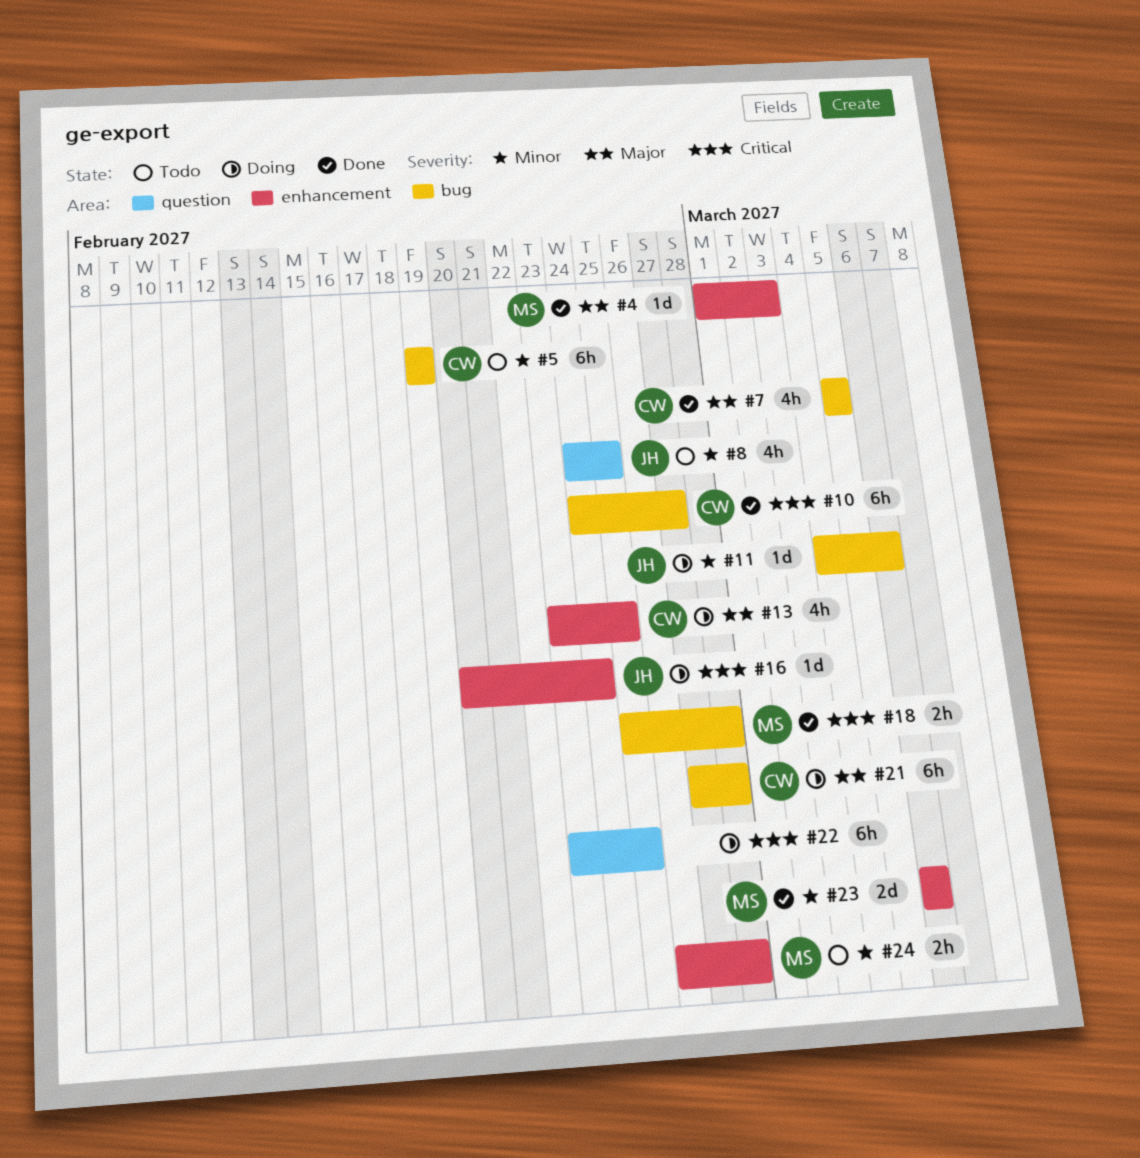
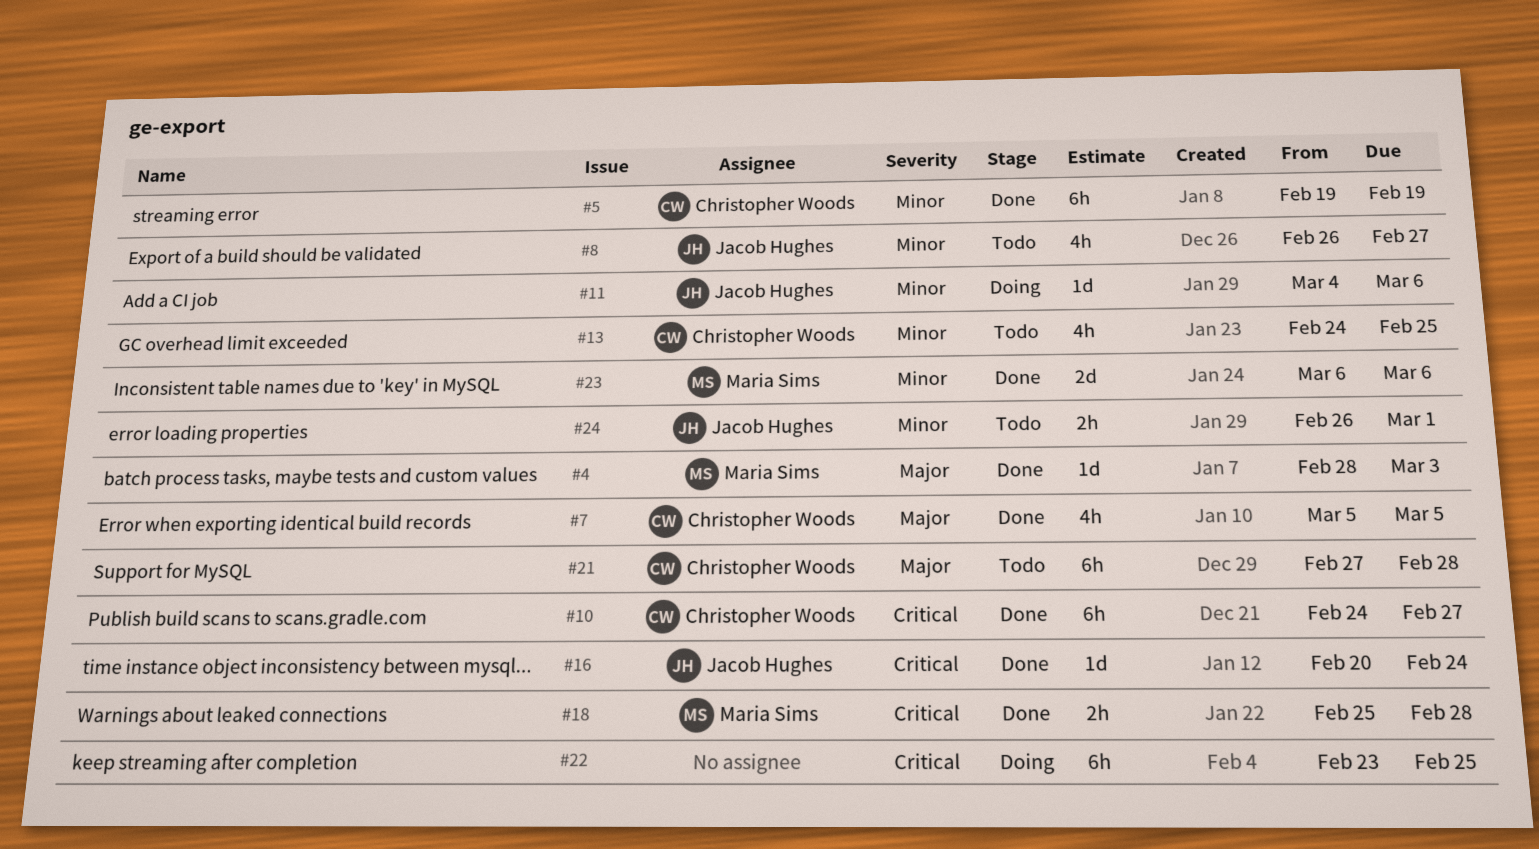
#4, start: Mar 1 -> Feb 28
#5, status: Todo -> Done
#8, start: Feb 24 -> Feb 26
#8, due: Feb 25 -> Feb 27
#13, status: Doing -> Todo
#13, priority: Major -> Minor
#13, start: Feb 23 -> Feb 24
#16, status: Doing -> Done
#21, status: Doing -> Todo
#24, owner: Maria Sims -> Jacob Hughes
#24, due: Feb 28 -> Mar 1

